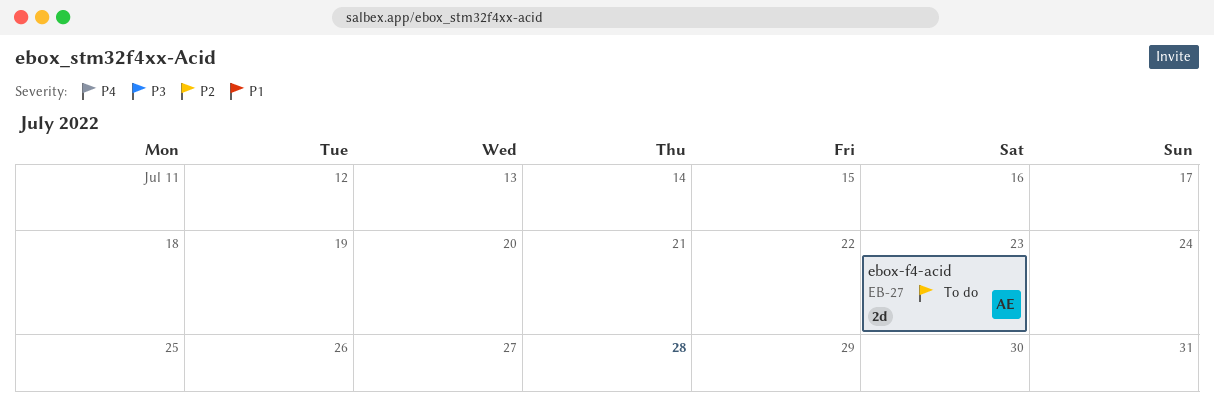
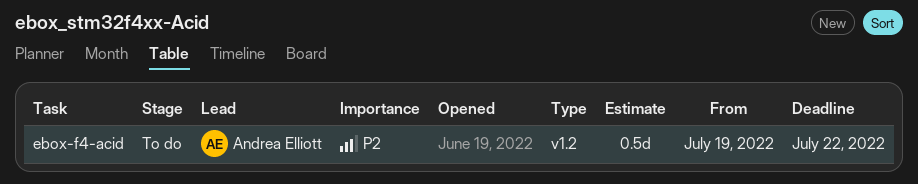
ebox-f4-acid, estimate: 2d -> 0.5d
ebox-f4-acid, due: Jul 23 -> Jul 22

